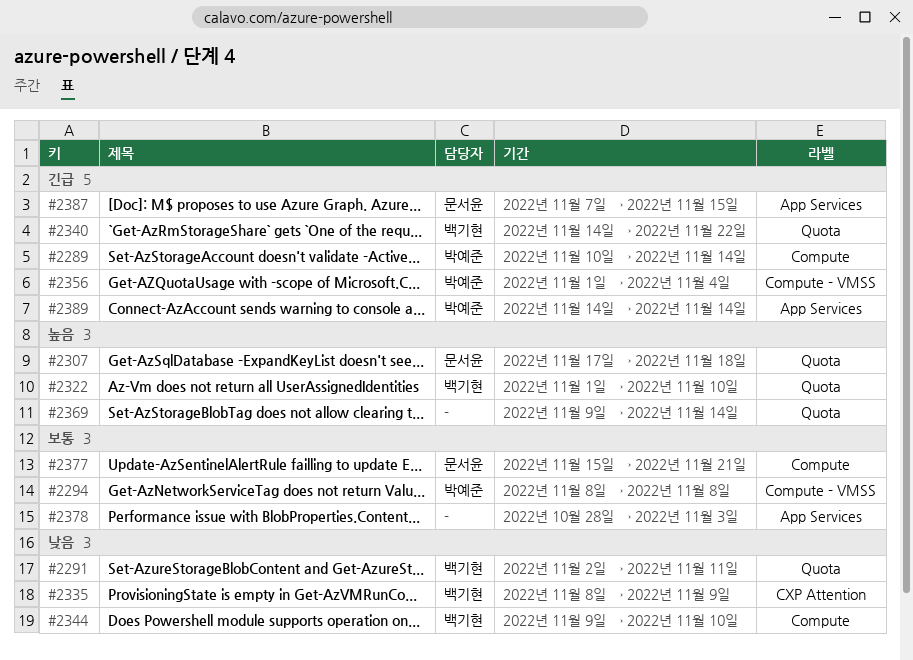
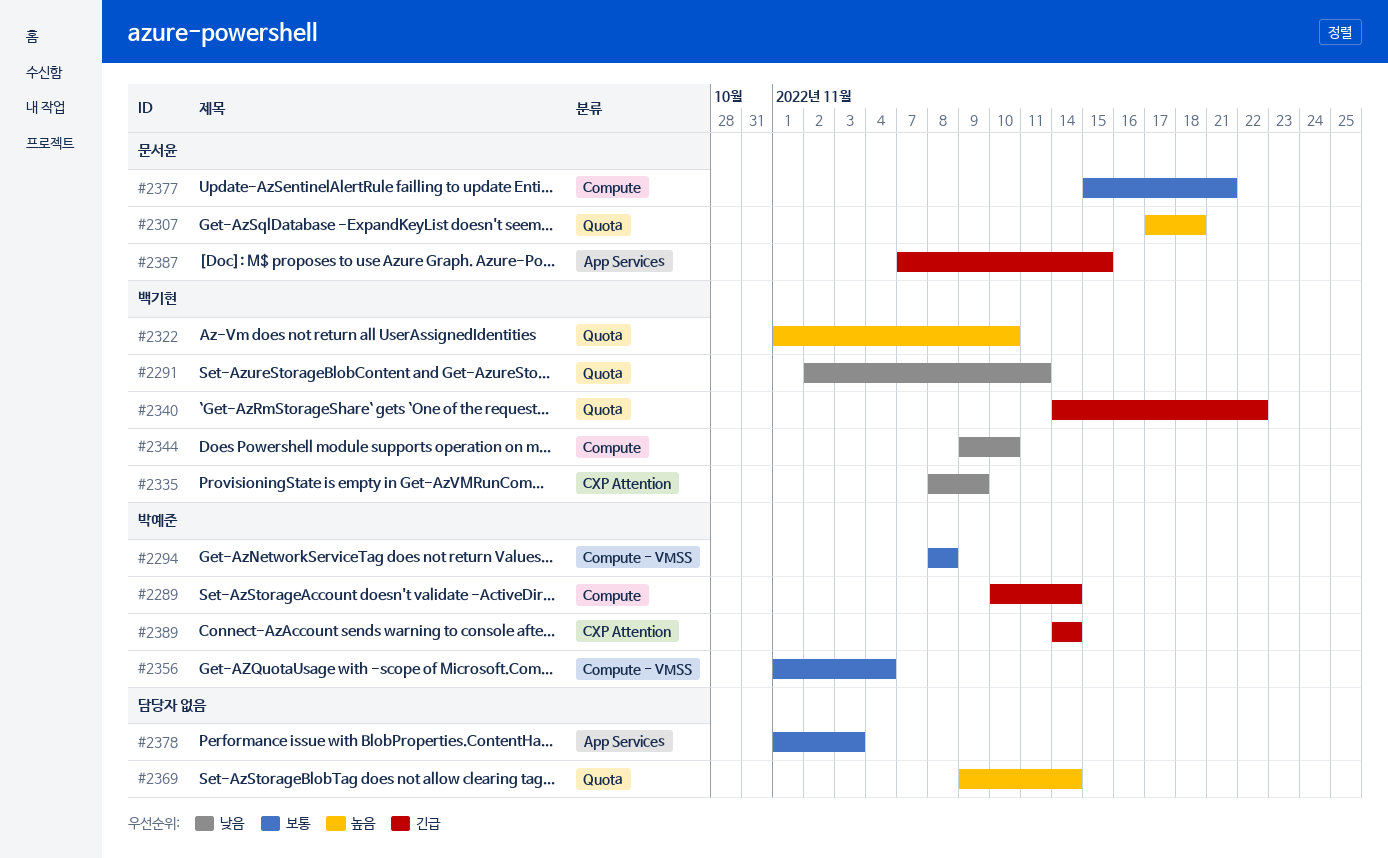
#2356, priority: 긴급 -> 보통
#2378, start: Oct 28 -> Nov 1
#2389, label: App Services -> CXP Attention

